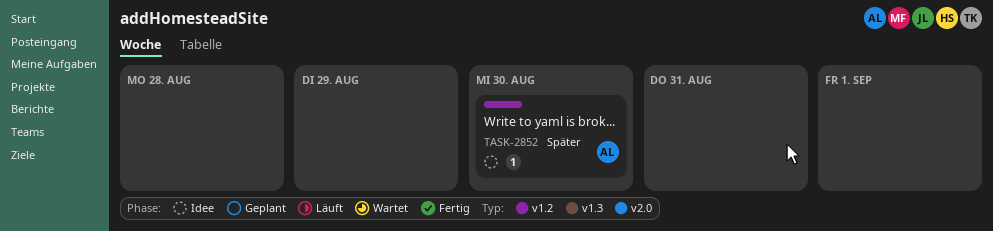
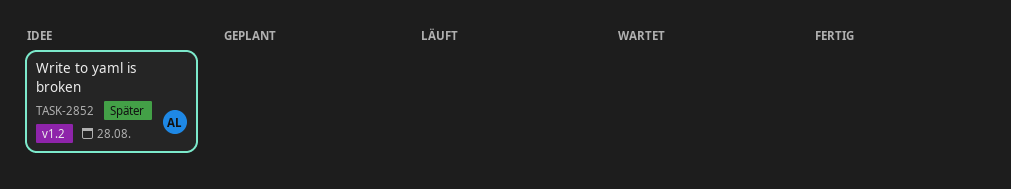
TASK-2852, due: Aug 30 -> Aug 28

